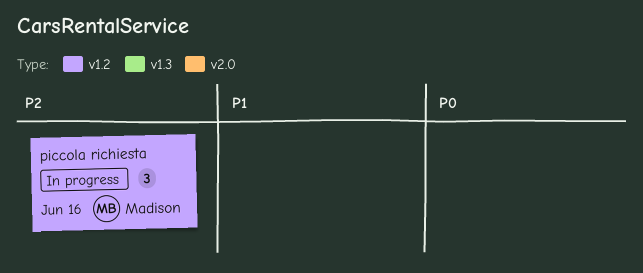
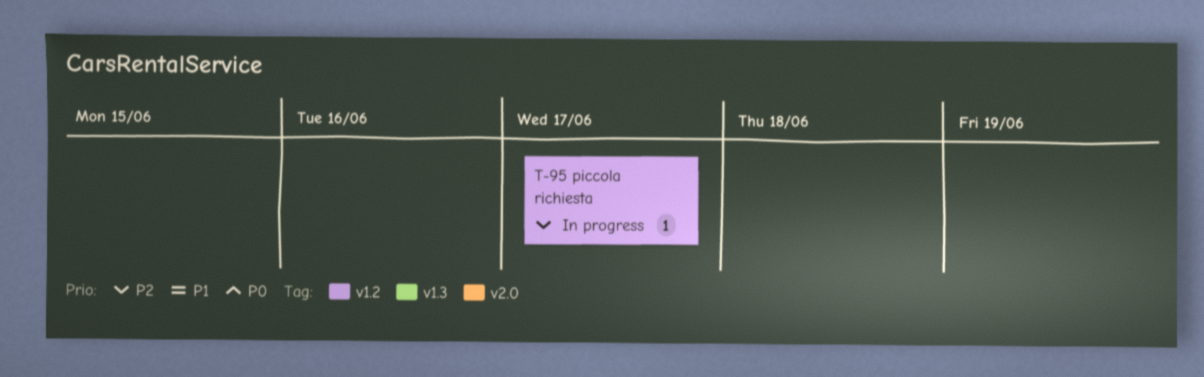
piccola richiesta, estimate: 3 -> 1
piccola richiesta, due: Jun 16 -> Jun 17

